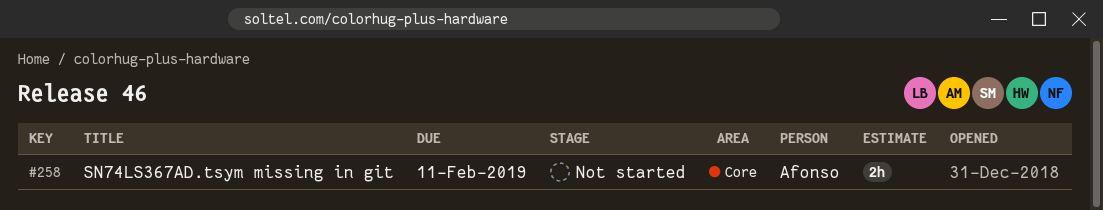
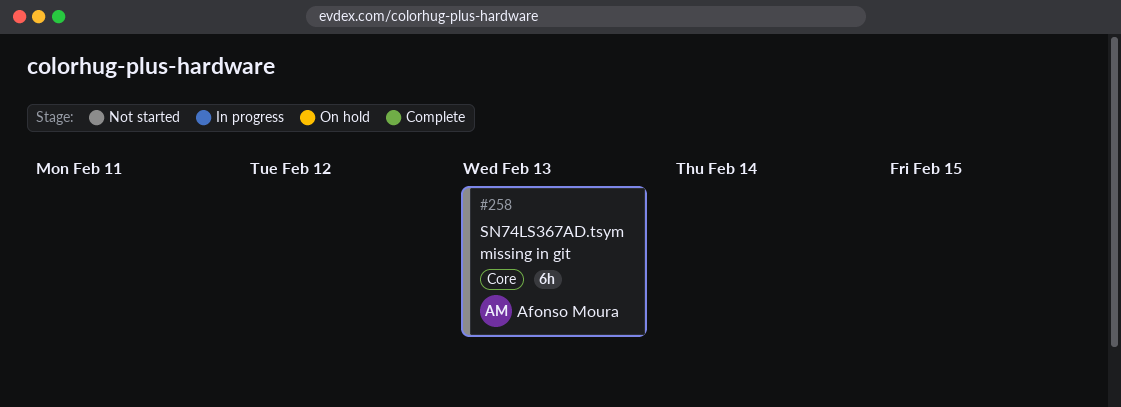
#258, estimate: 2h -> 6h
#258, due: Feb 11 -> Feb 13

